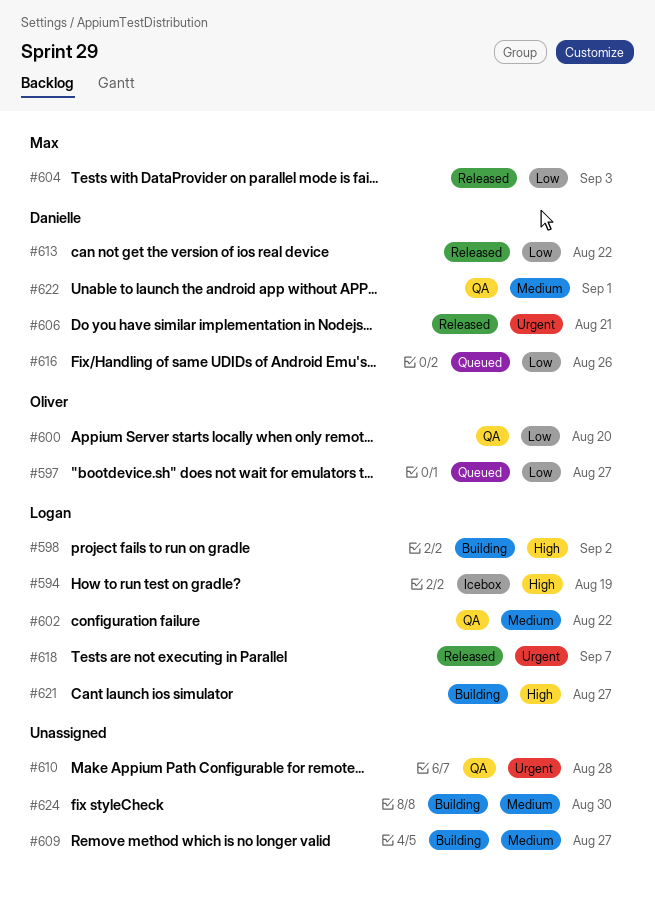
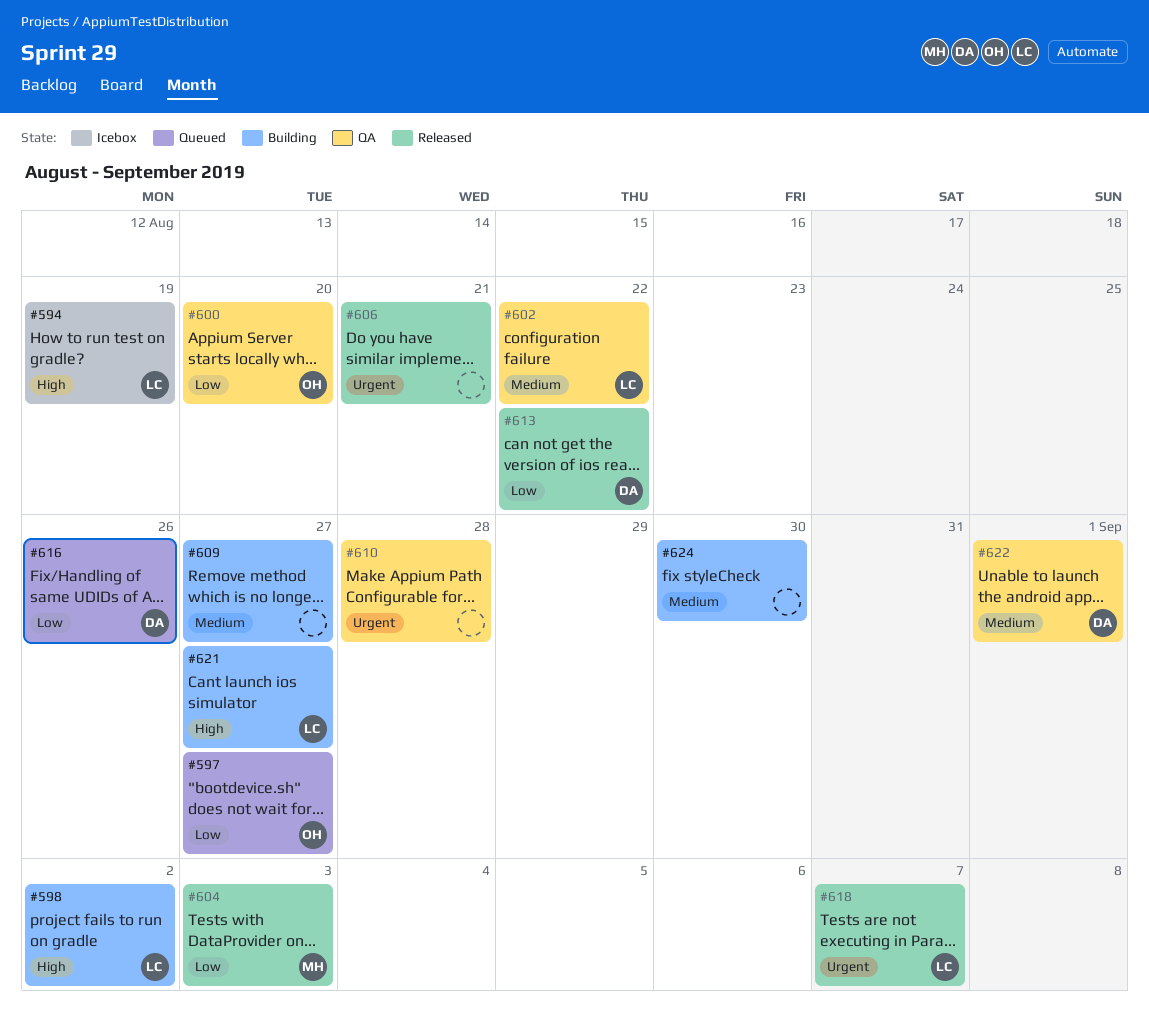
#606, owner: Danielle -> none

